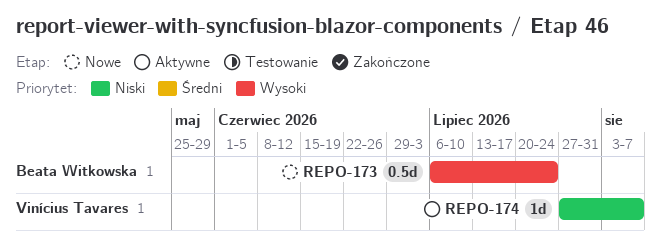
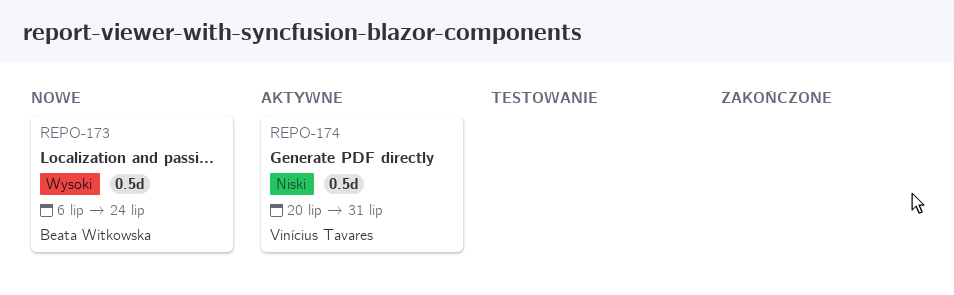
REPO-174, estimate: 1d -> 0.5d
REPO-174, start: Jul 27 -> Jul 20
REPO-174, due: Aug 7 -> Jul 31

